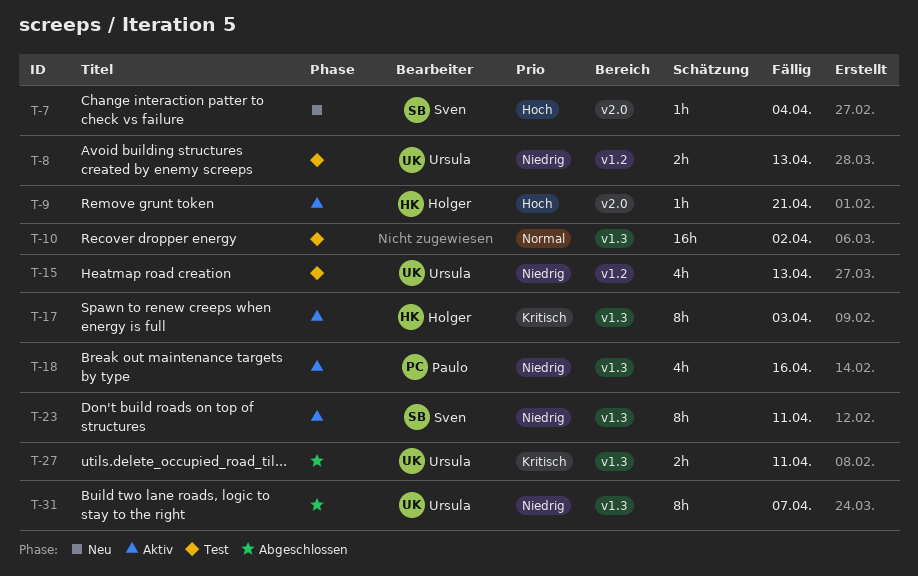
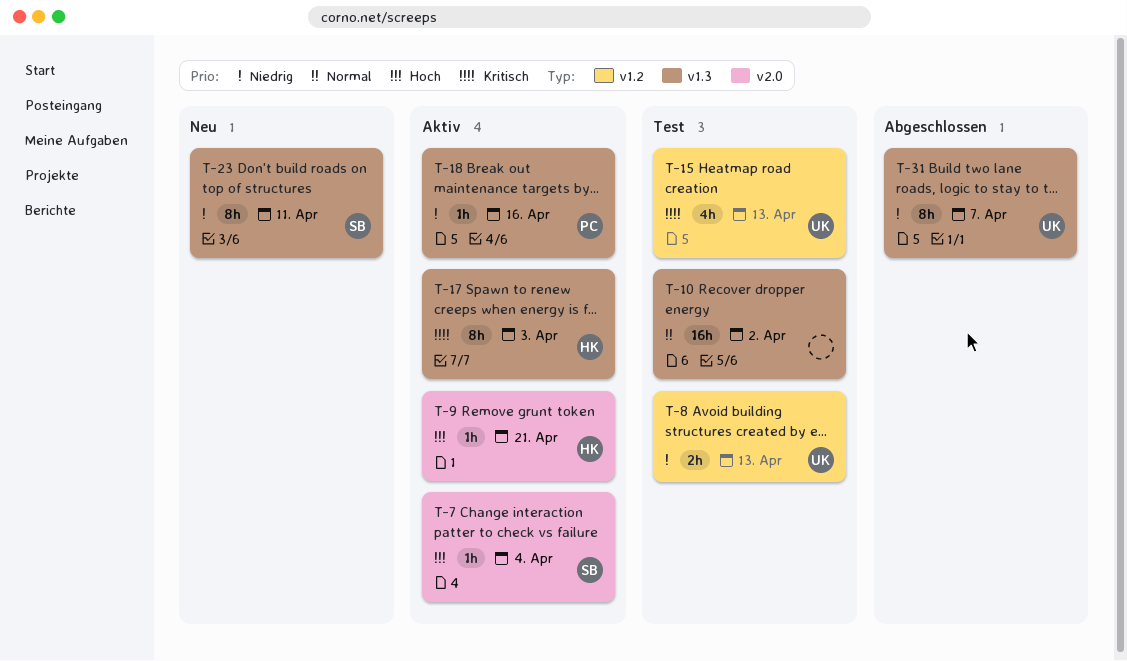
T-7, status: Neu -> Aktiv
T-15, priority: Niedrig -> Kritisch
T-18, estimate: 4h -> 1h
T-23, status: Aktiv -> Neu
T-27: present -> none

